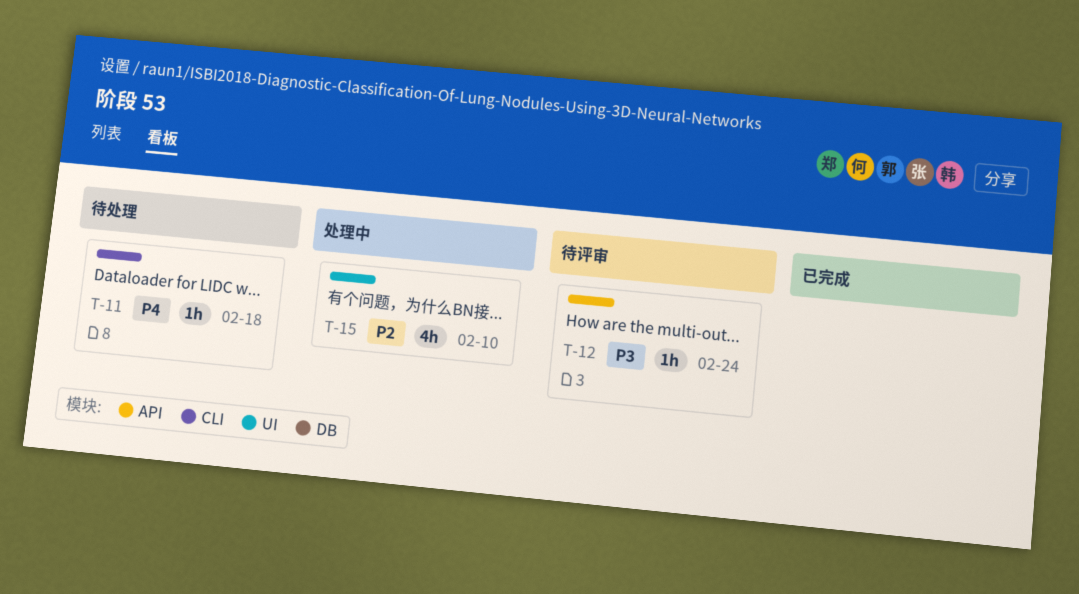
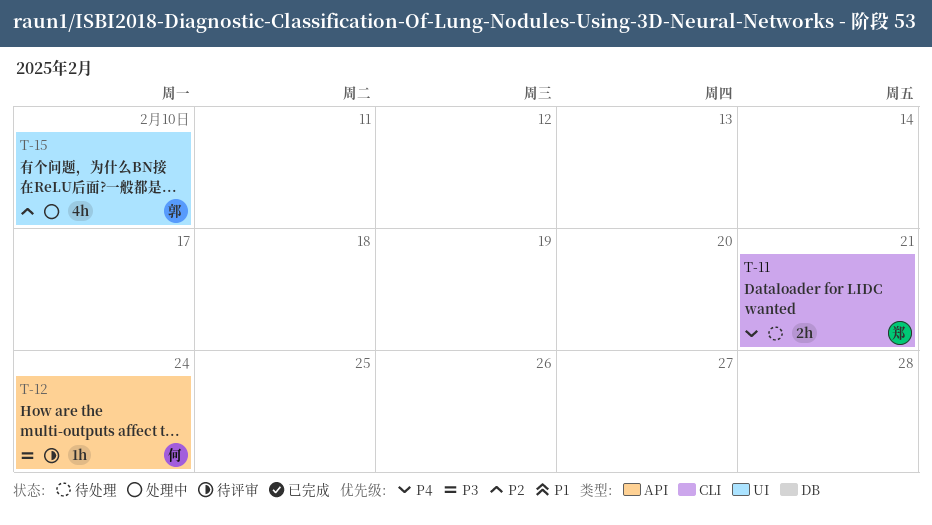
T-11, estimate: 1h -> 2h
T-11, due: Feb 18 -> Feb 21

